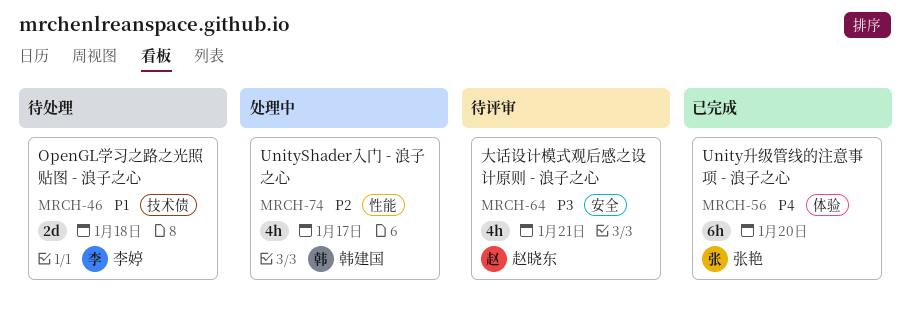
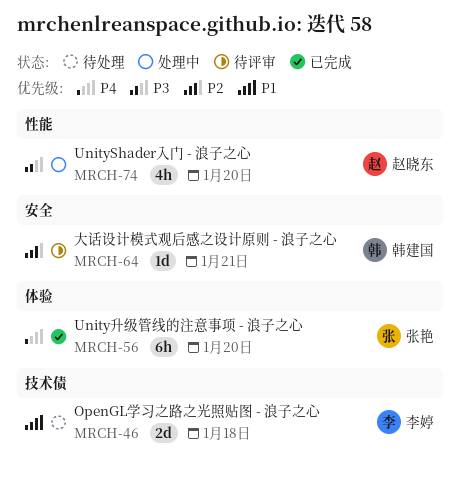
MRCH-64, owner: 赵晓东 -> 韩建国
MRCH-64, priority: P3 -> P2
MRCH-64, estimate: 4h -> 1d
MRCH-74, owner: 韩建国 -> 赵晓东
MRCH-74, priority: P2 -> P3
MRCH-74, due: Jan 17 -> Jan 20

